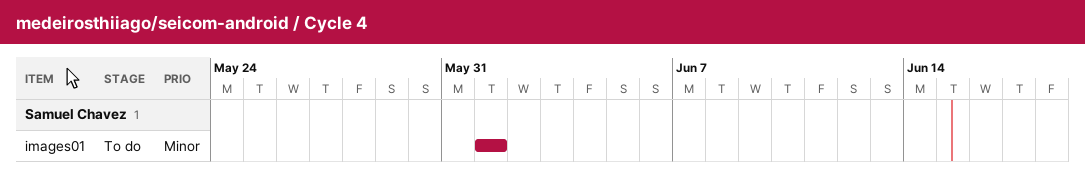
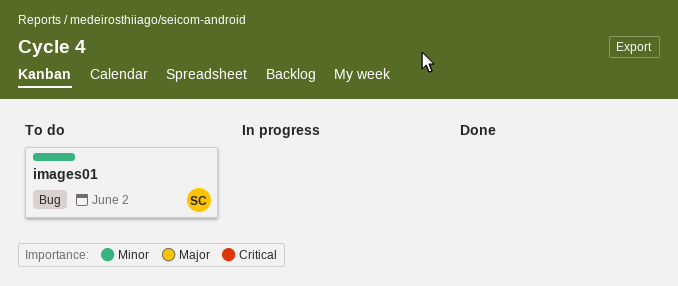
images01, due: Jun 1 -> Jun 2

